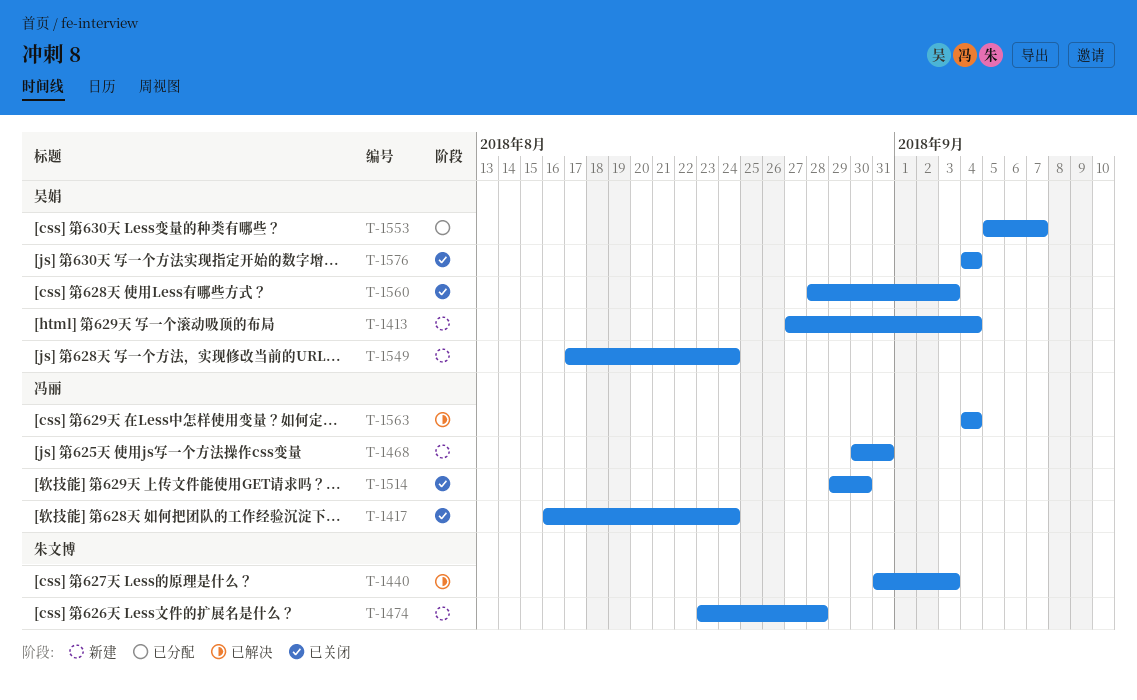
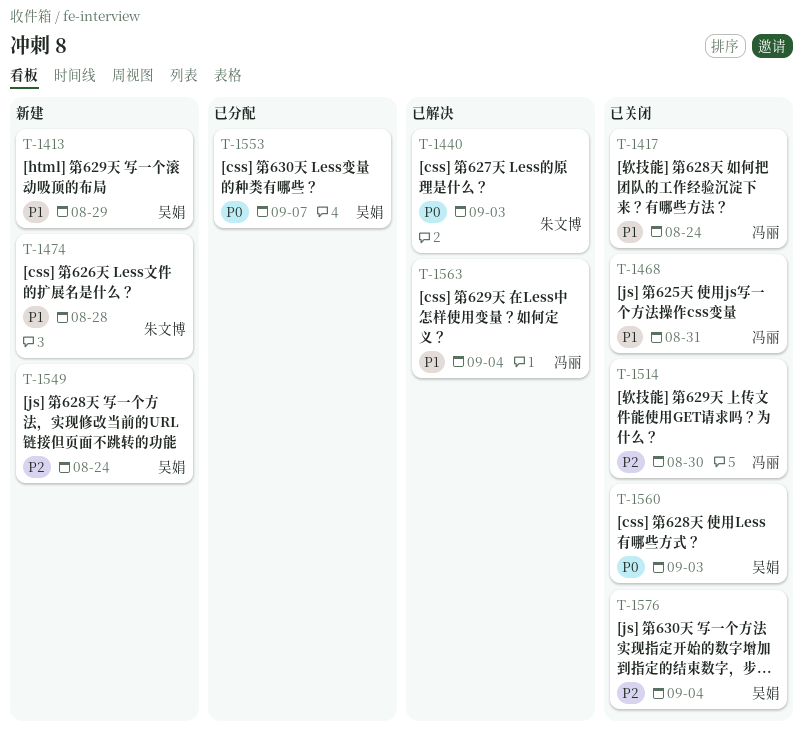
T-1413, due: Sep 4 -> Aug 29
T-1468, status: 新建 -> 已关闭

